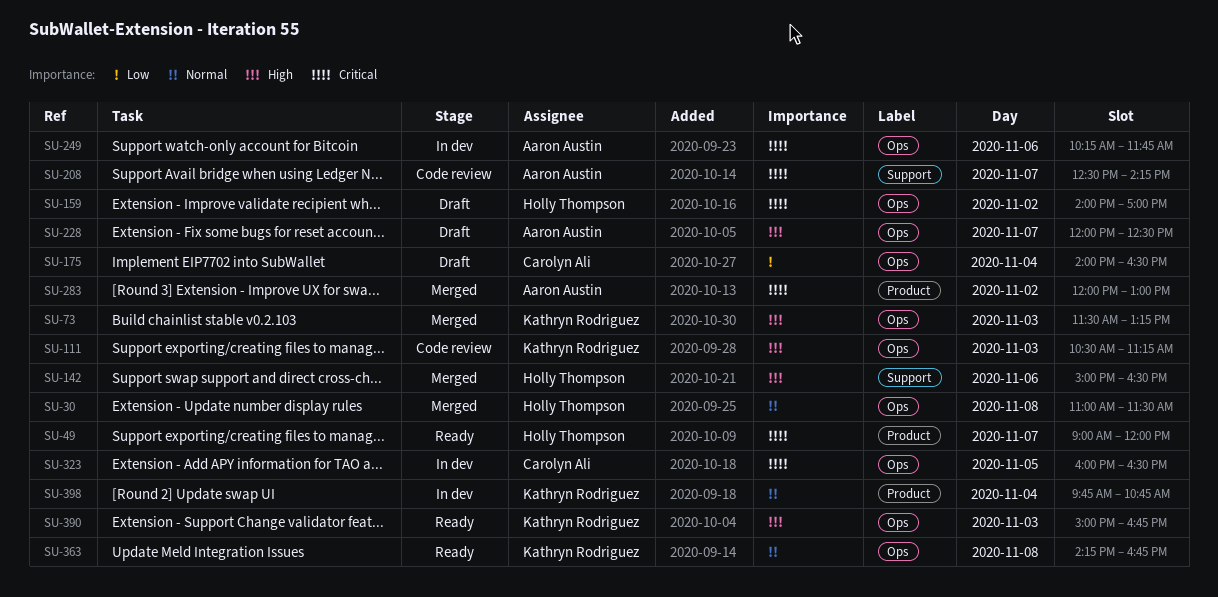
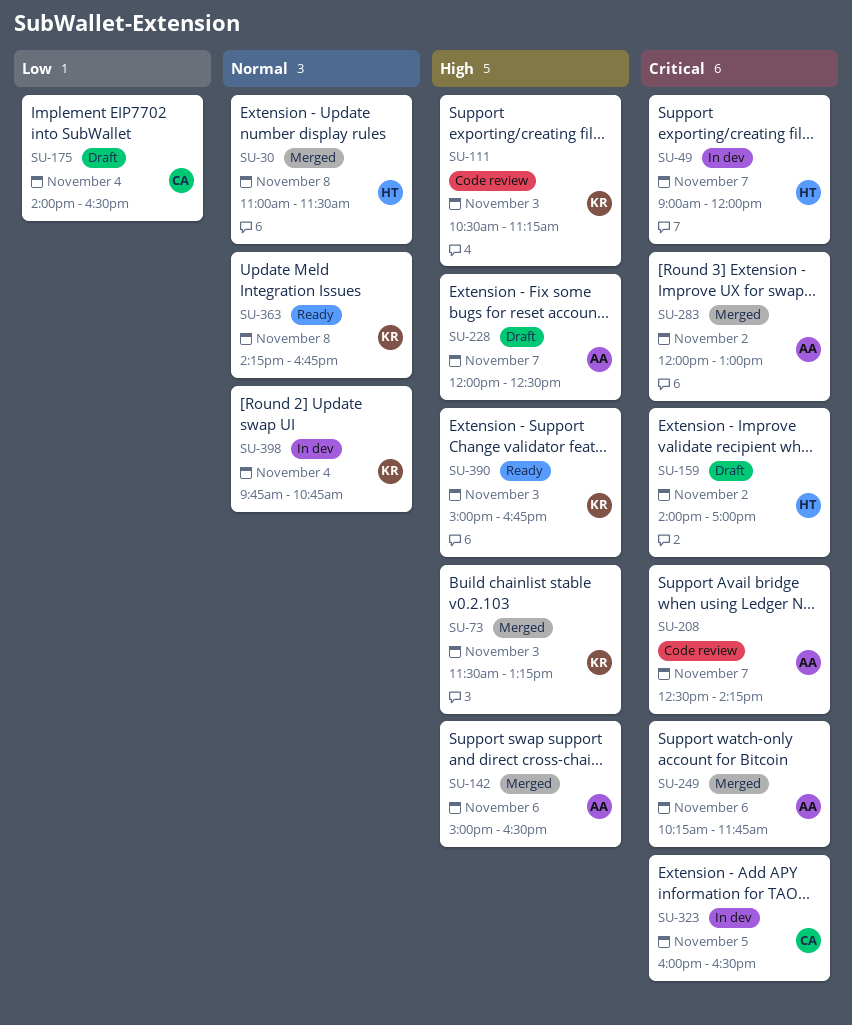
SU-49, status: Ready -> In dev
SU-142, owner: Holly Thompson -> Aaron Austin
SU-249, status: In dev -> Merged

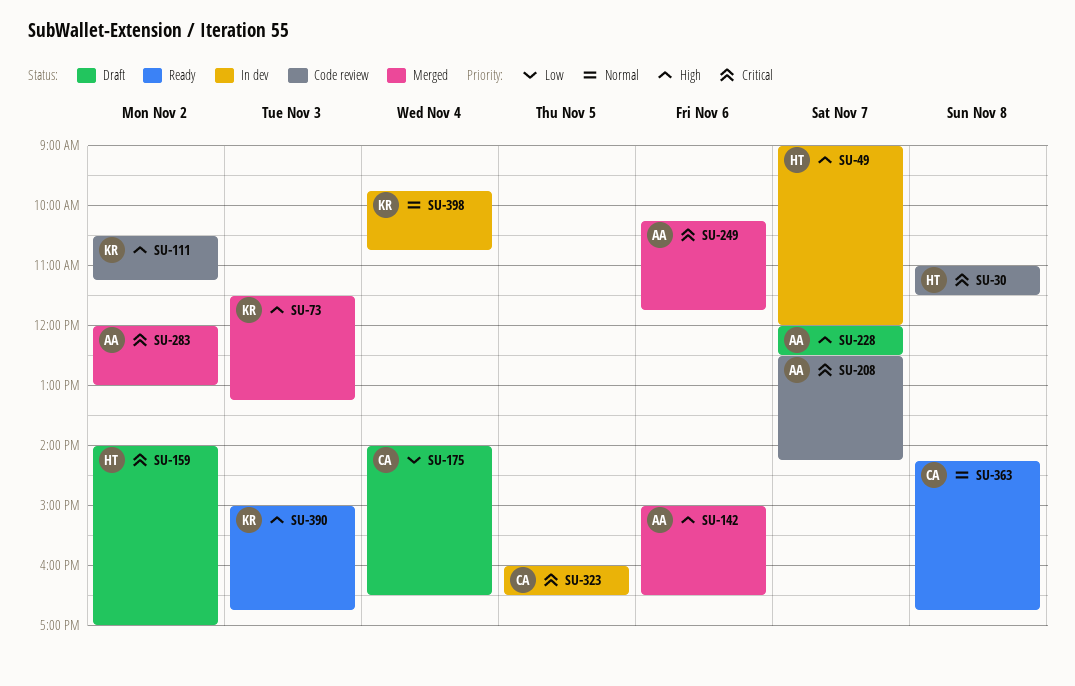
SU-30, status: Merged -> Code review
SU-30, priority: Normal -> Critical
SU-49, priority: Critical -> High
SU-111, day: Nov 3 -> Nov 2
SU-363, owner: KR -> CA

